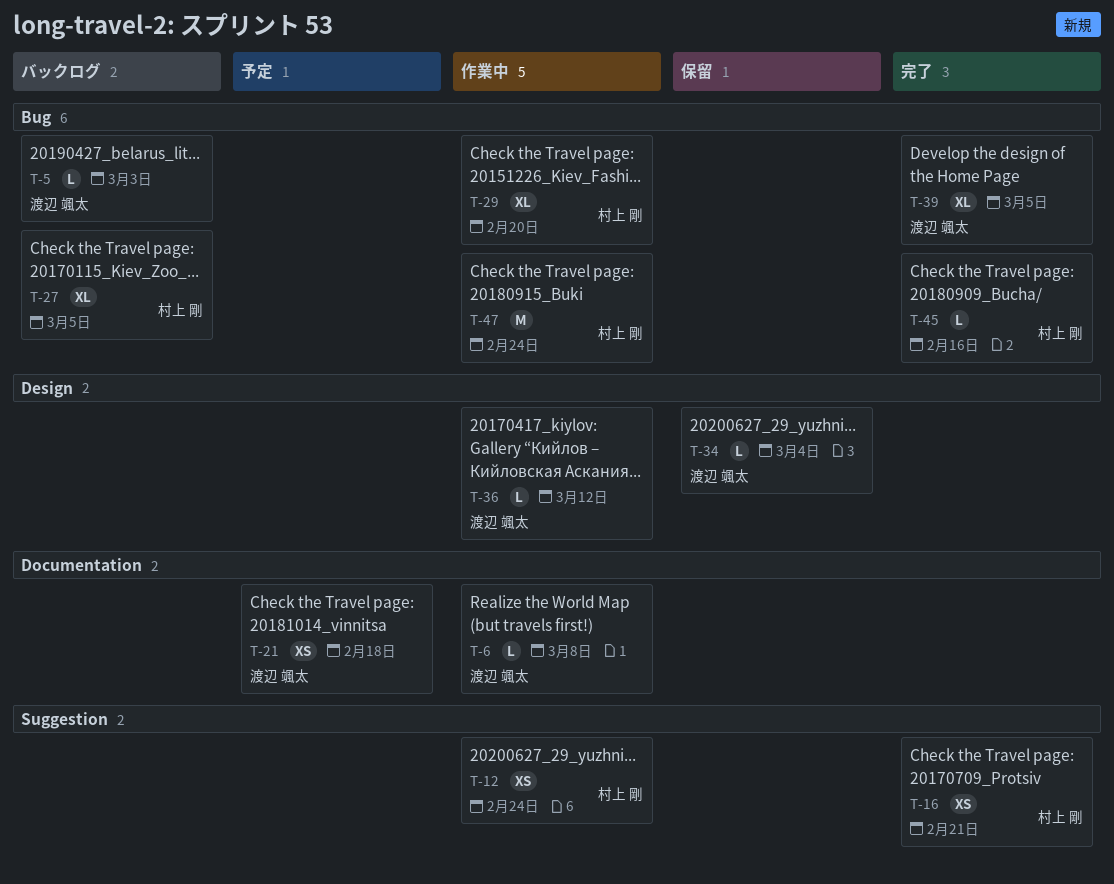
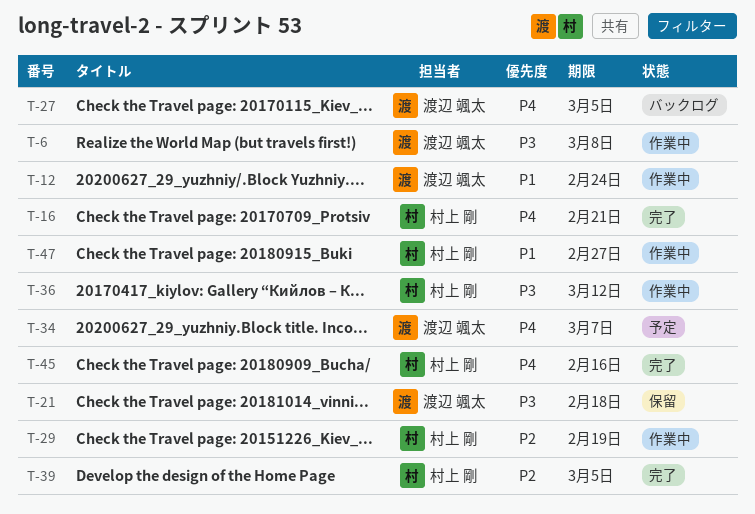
T-5: present -> none
T-12, owner: 村上 剛 -> 渡辺 颯太
T-21, status: 予定 -> 保留
T-27, owner: 村上 剛 -> 渡辺 颯太
T-29, due: Feb 20 -> Feb 19
T-34, status: 保留 -> 予定
T-34, due: Mar 4 -> Mar 7
T-36, owner: 渡辺 颯太 -> 村上 剛
T-39, owner: 渡辺 颯太 -> 村上 剛
T-47, due: Feb 24 -> Feb 27

